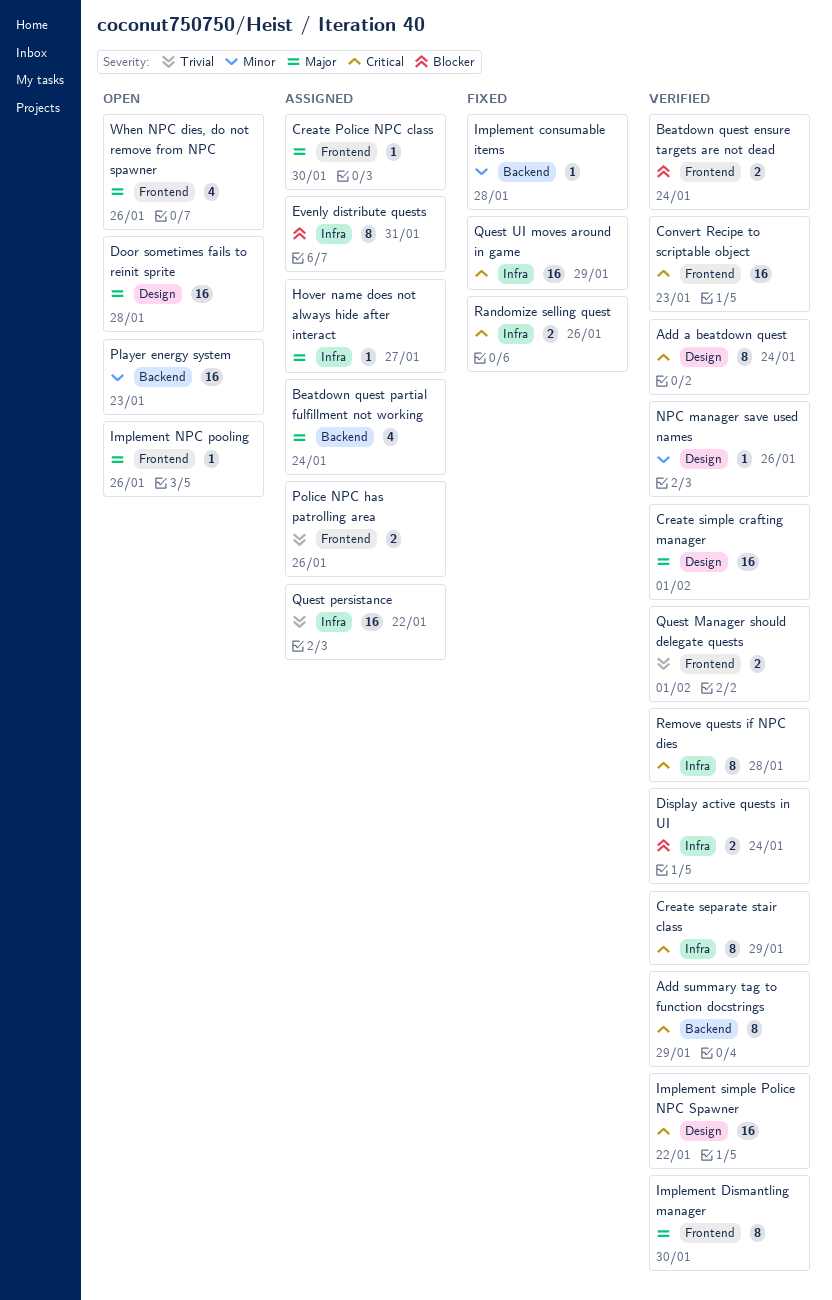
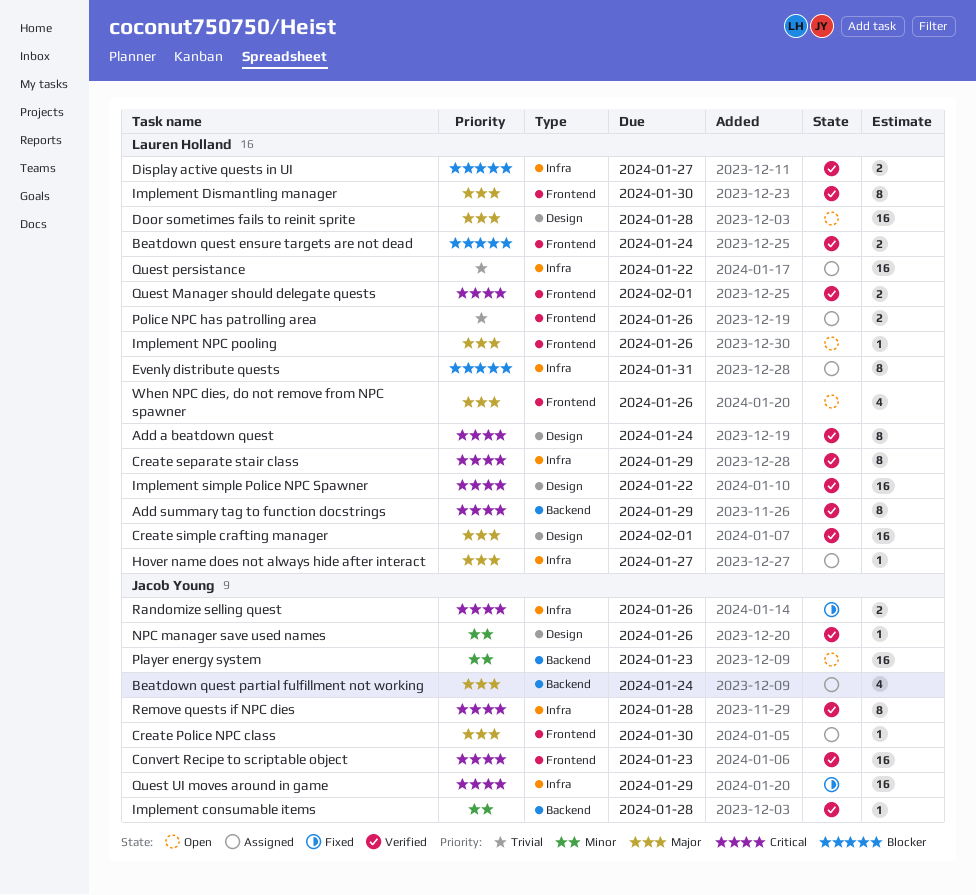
Display active quests in UI, due: Jan 24 -> Jan 27
Implement consumable items, status: Fixed -> Verified
Quest Manager should delegate quests, priority: Trivial -> Critical

